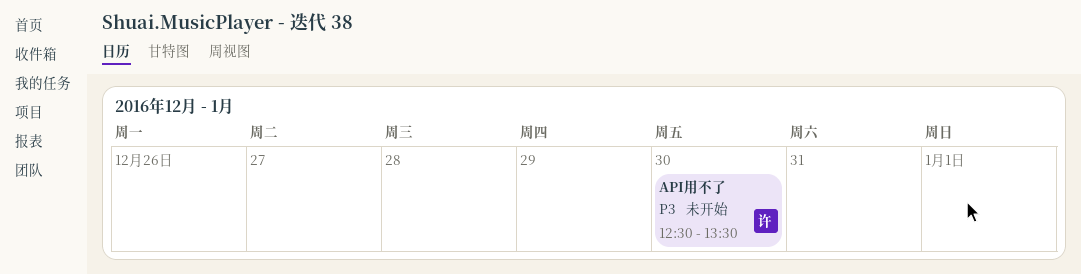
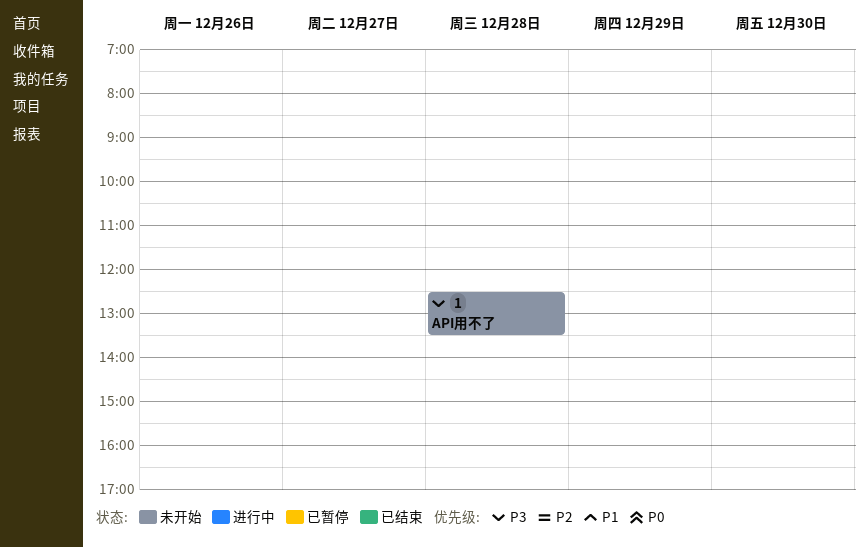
API用不了, day: Dec 30 -> Dec 28

